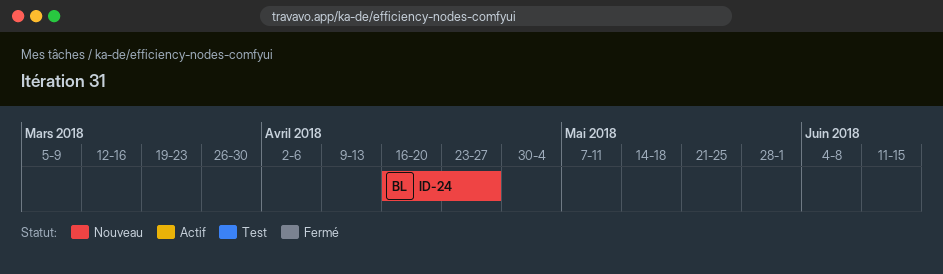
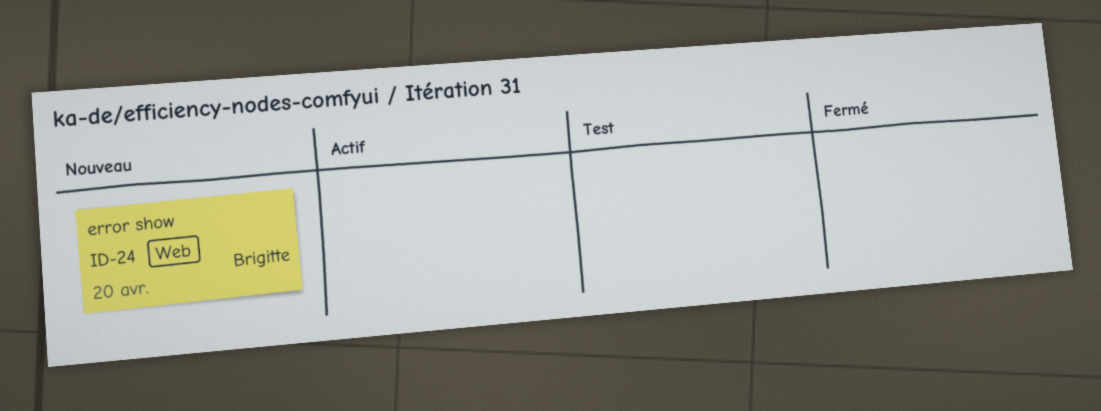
ID-24, due: Apr 27 -> Apr 20

